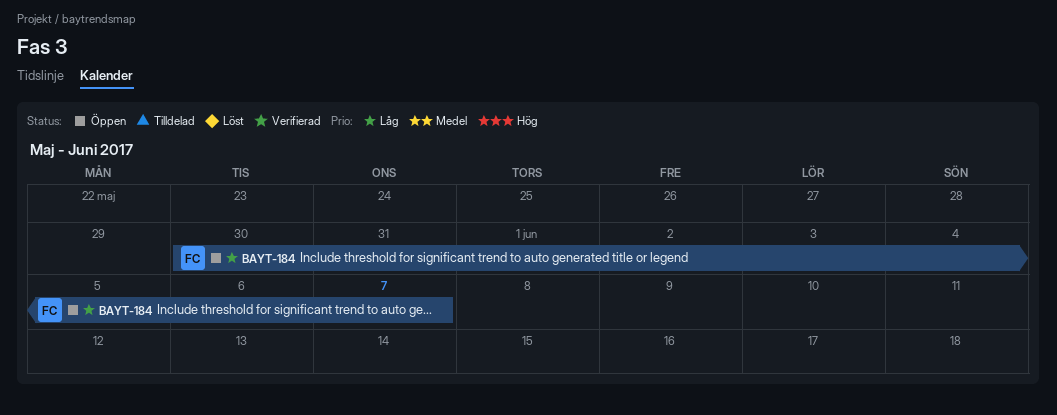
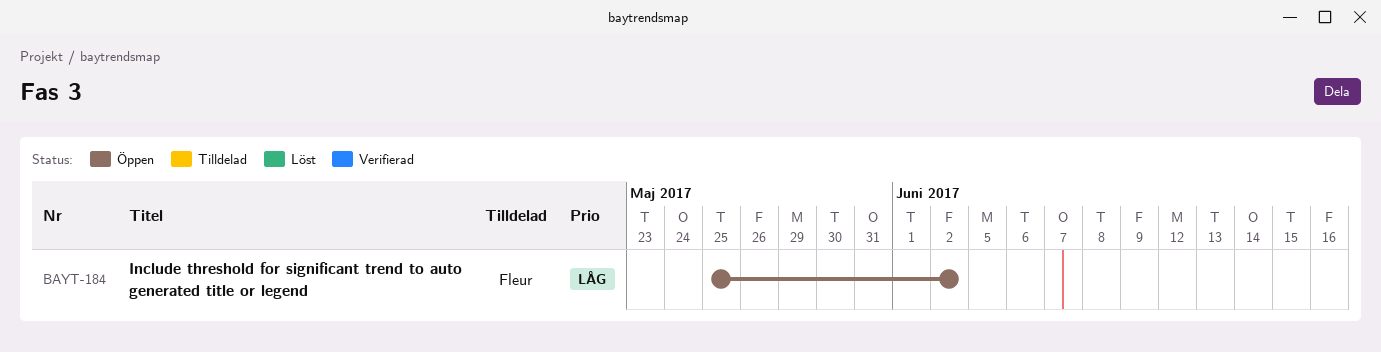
BAYT-184, start: May 30 -> May 25
BAYT-184, due: Jun 7 -> Jun 2

